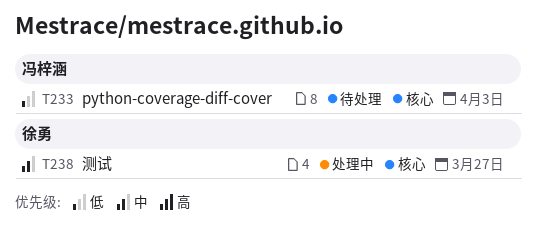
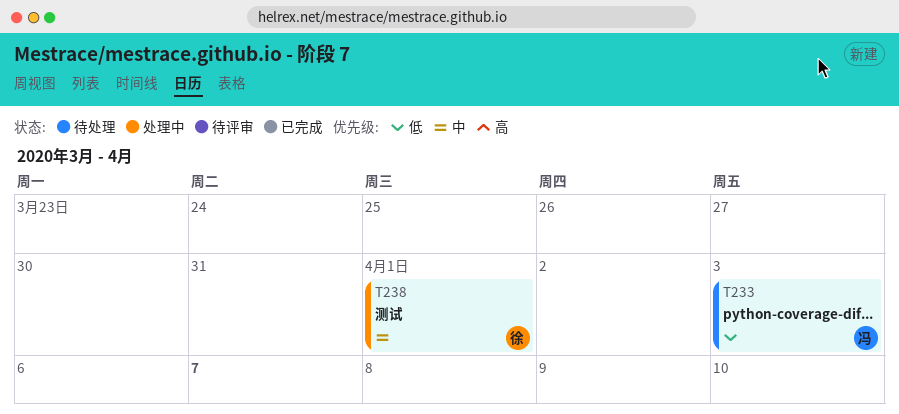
T238, due: Mar 27 -> Apr 1

